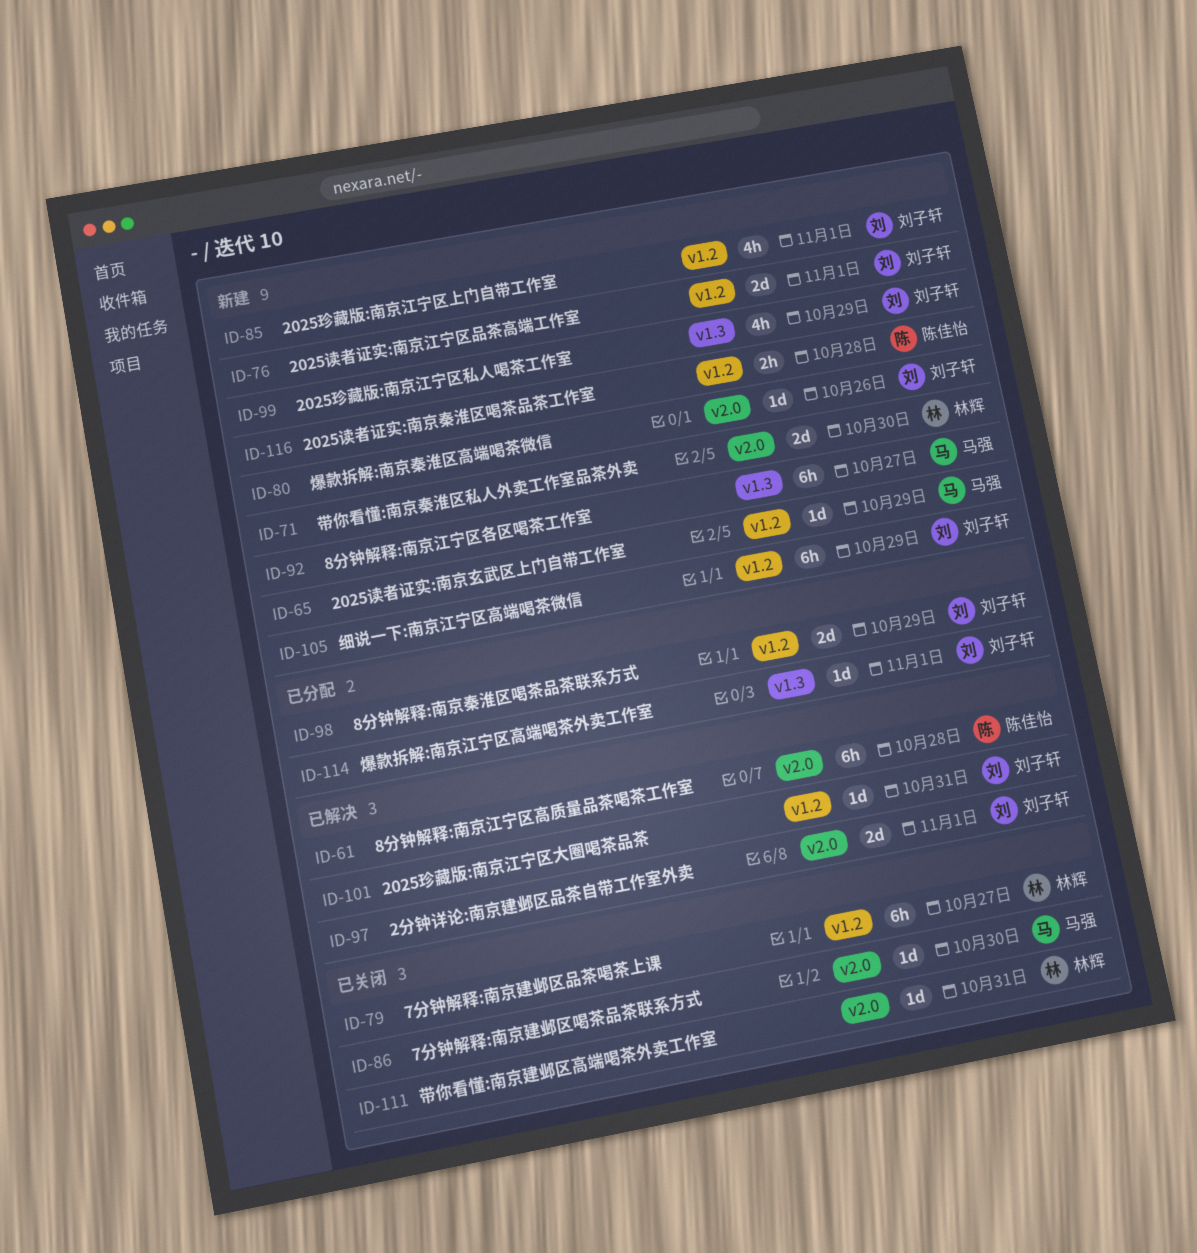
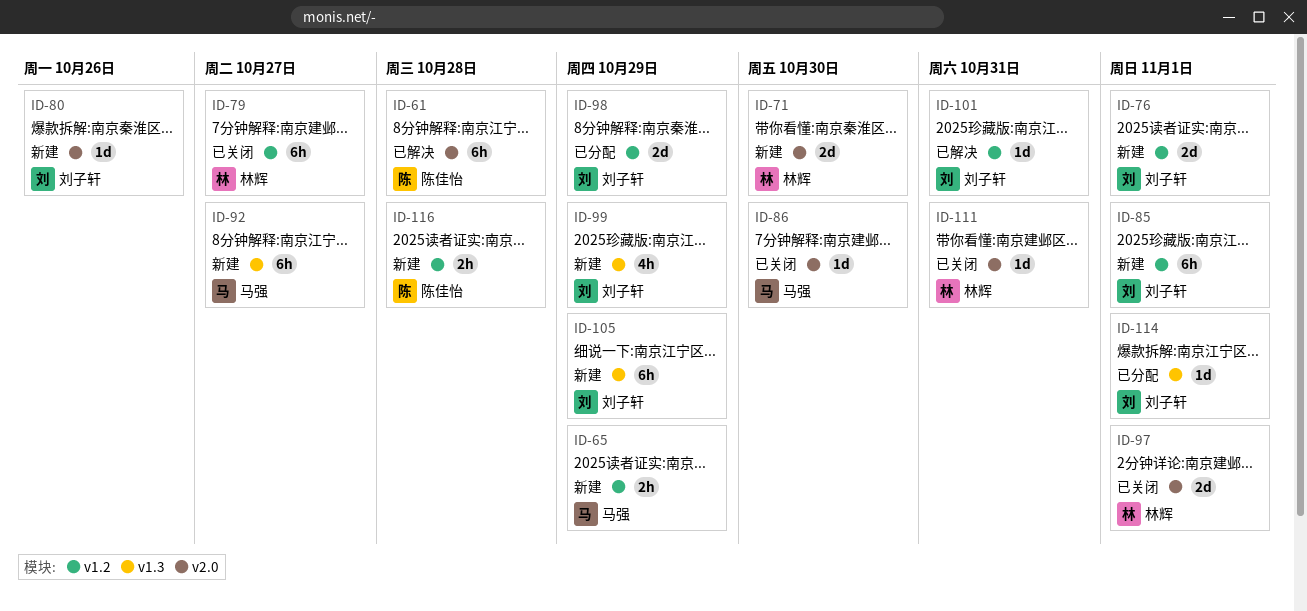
ID-65, estimate: 1d -> 2h
ID-85, estimate: 4h -> 6h
ID-97, status: 已解决 -> 已关闭
ID-97, owner: 刘子轩 -> 林辉
ID-105, label: v1.2 -> v1.3

